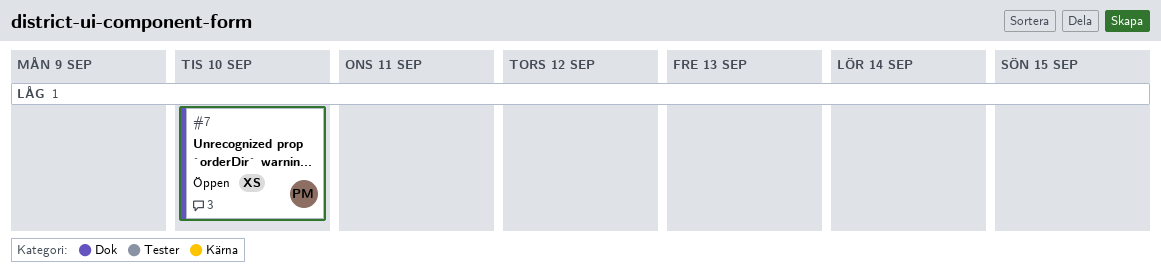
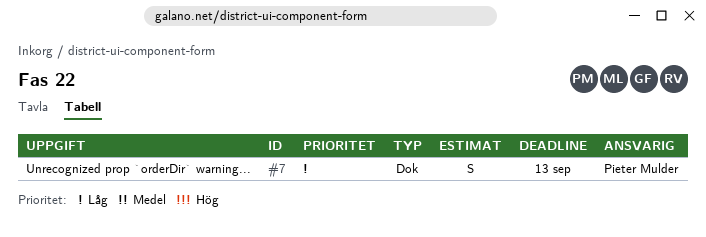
#7, estimate: XS -> S
#7, due: Sep 10 -> Sep 13

